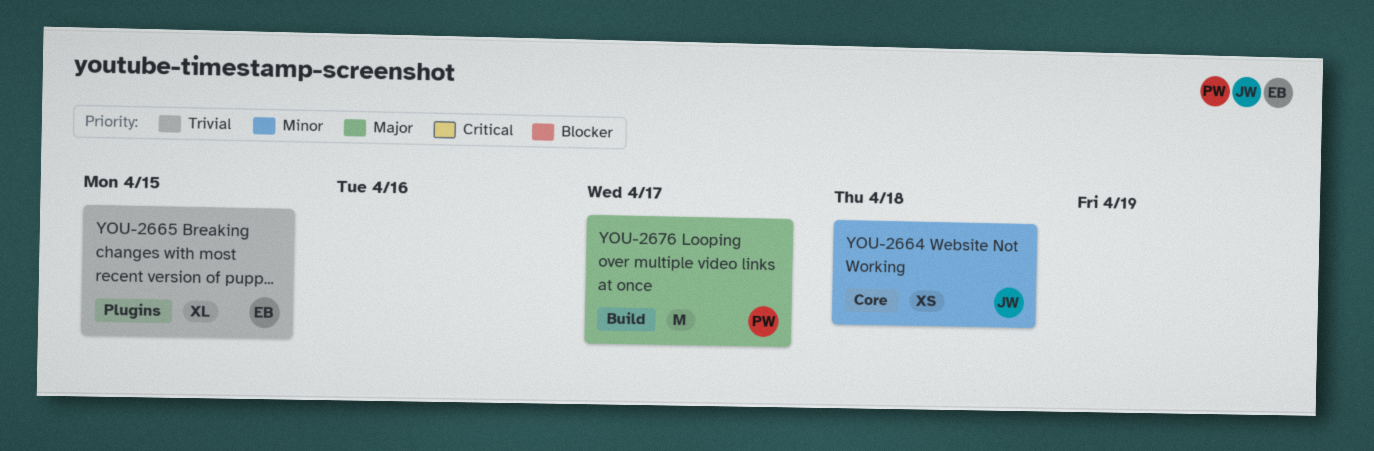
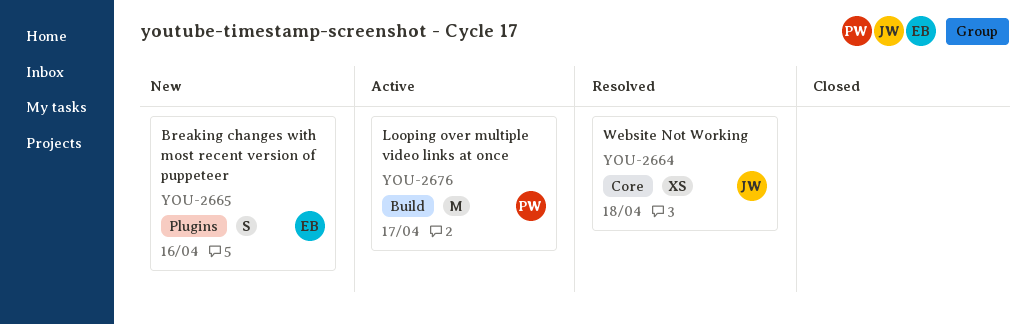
YOU-2665, estimate: XL -> S
YOU-2665, due: Apr 15 -> Apr 16

